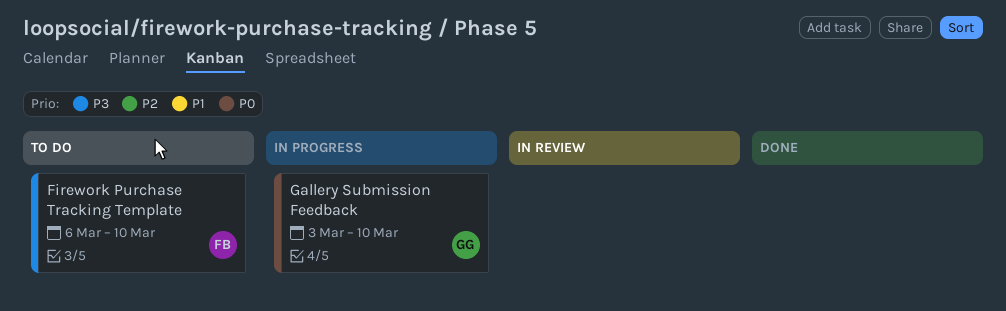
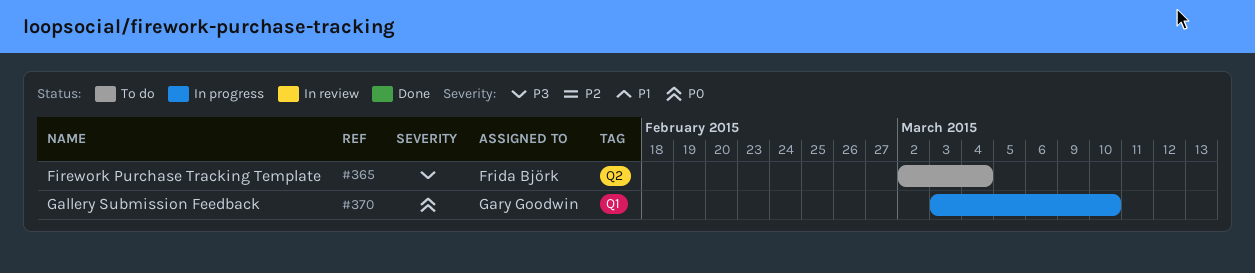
Firework Purchase Tracking Template, start: Mar 6 -> Mar 2
Firework Purchase Tracking Template, due: Mar 10 -> Mar 4

